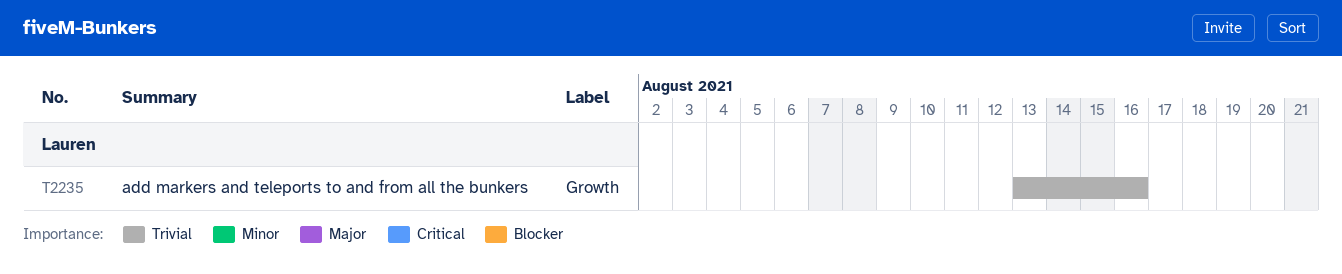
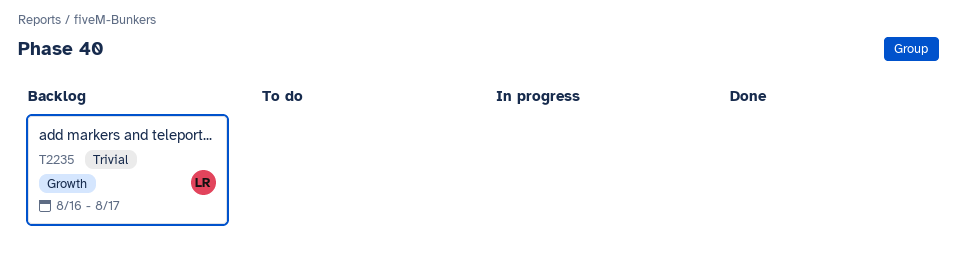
T2235, start: Aug 13 -> Aug 16
T2235, due: Aug 16 -> Aug 17

